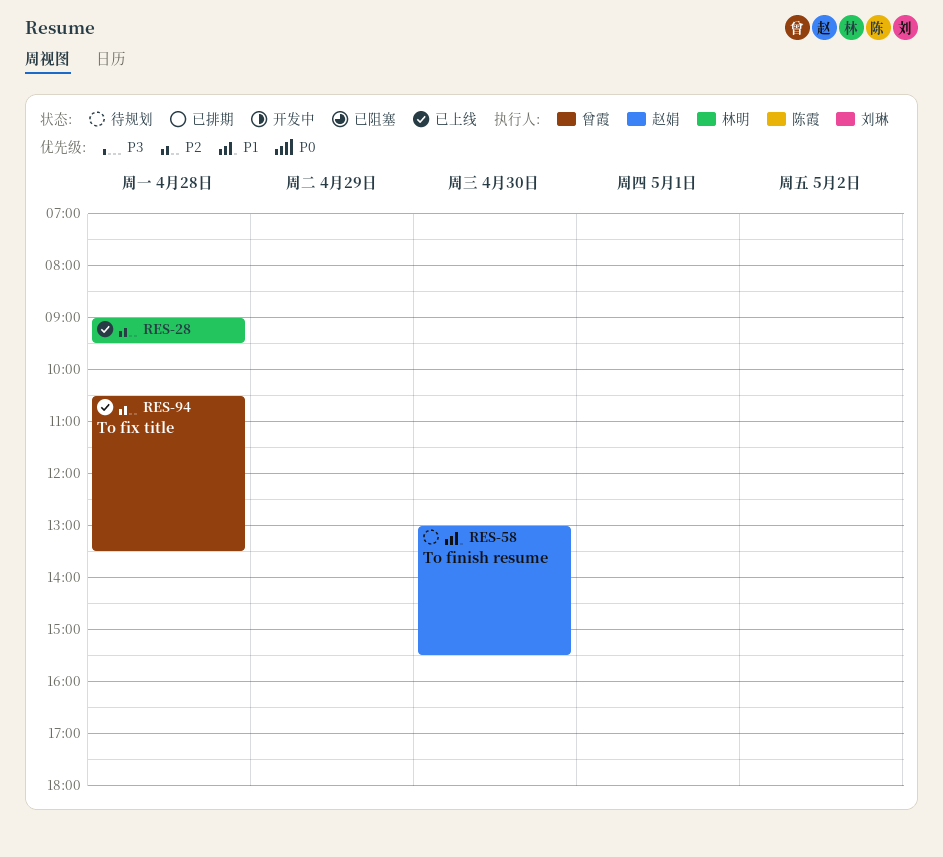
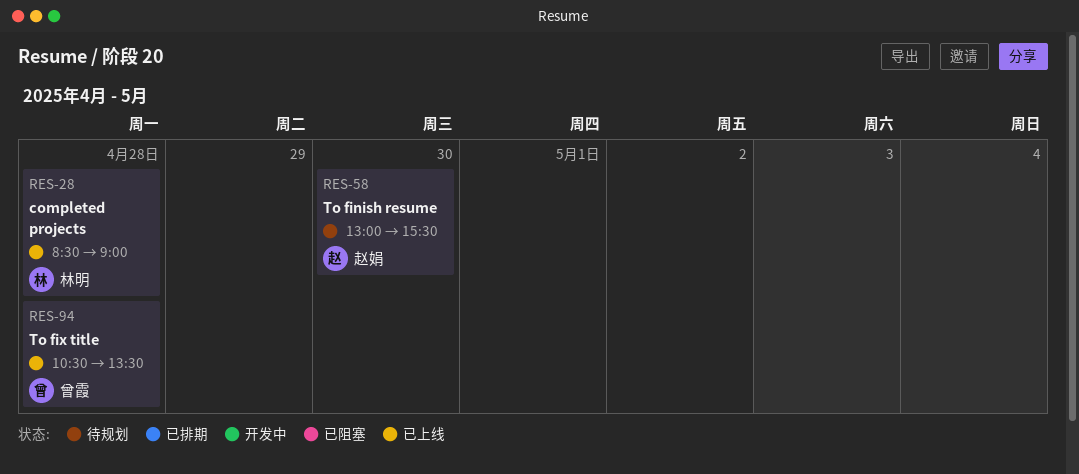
RES-28, begins: 09:00 -> 08:30
RES-28, ends: 09:30 -> 09:00

